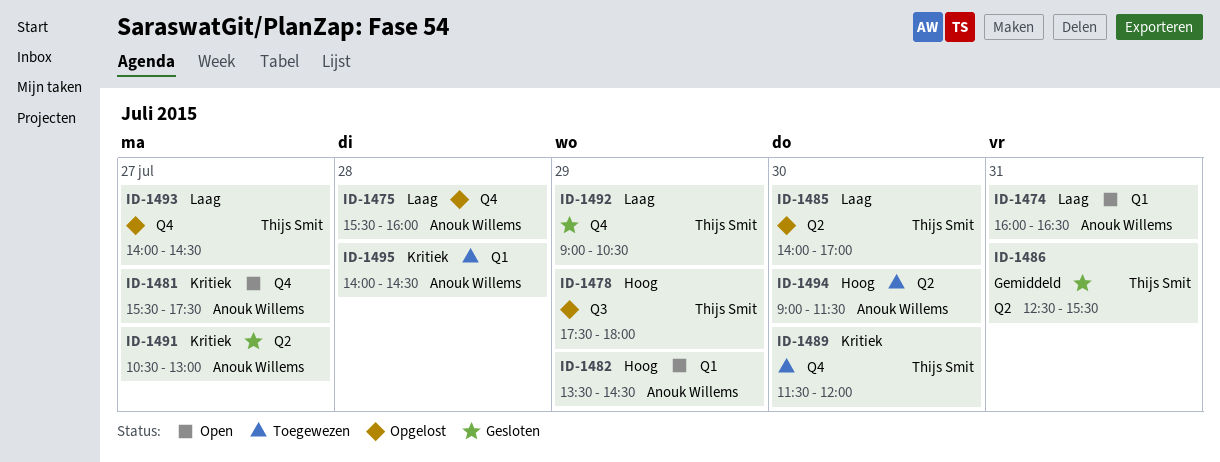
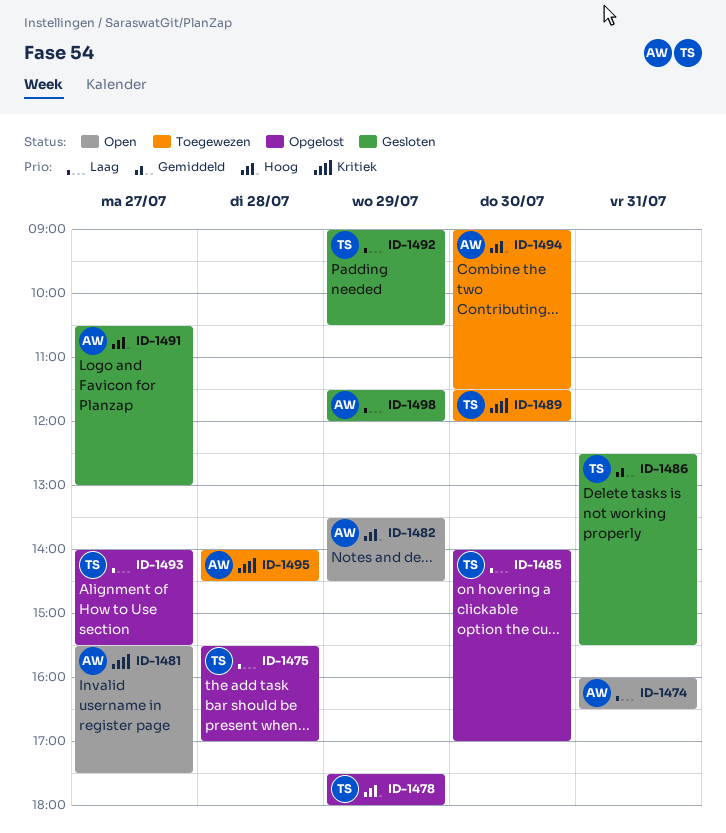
ID-1475, owner: Anouk Willems -> Thijs Smit
ID-1475, ends: 16:00 -> 17:00
ID-1491, priority: Kritiek -> Hoog
ID-1493, ends: 14:30 -> 15:30
ID-1498: none -> present

